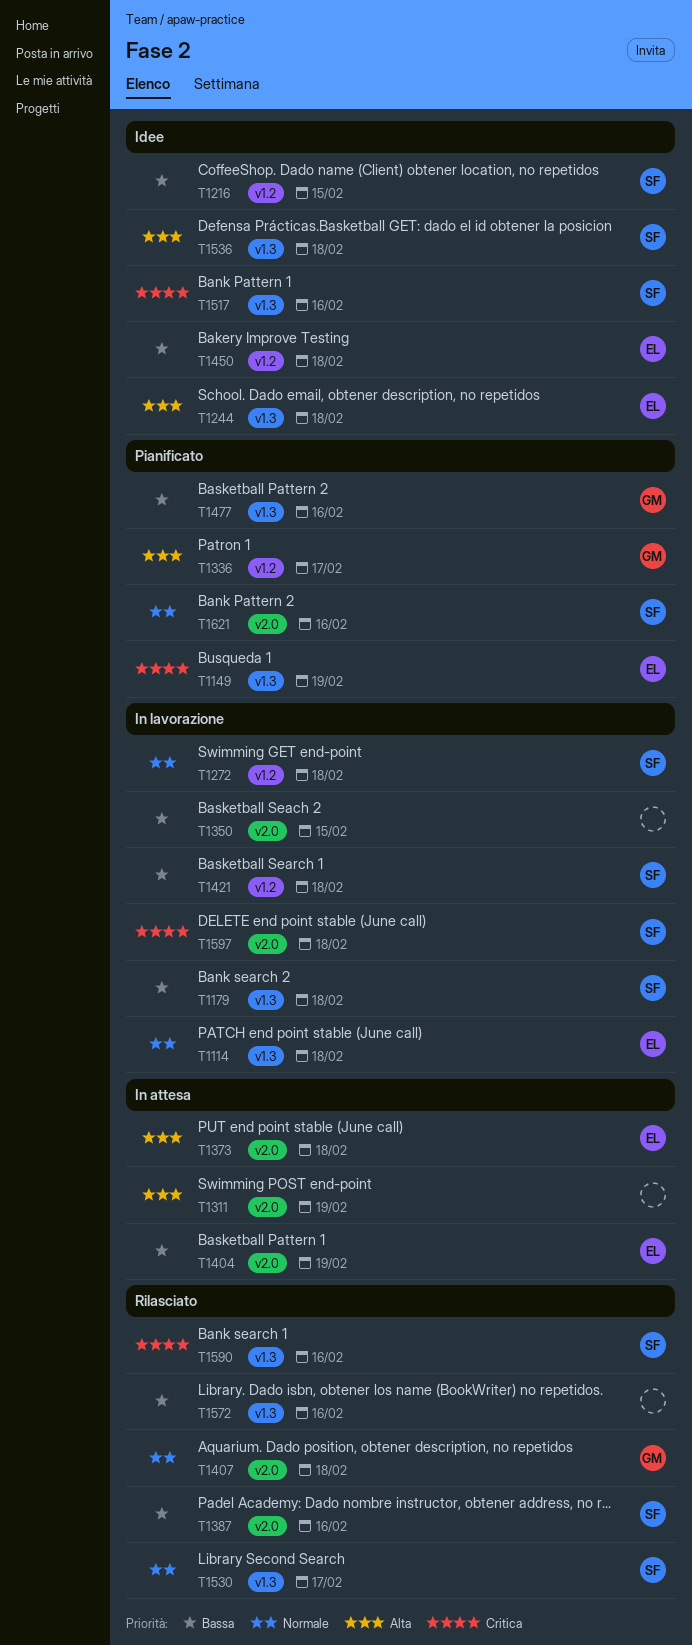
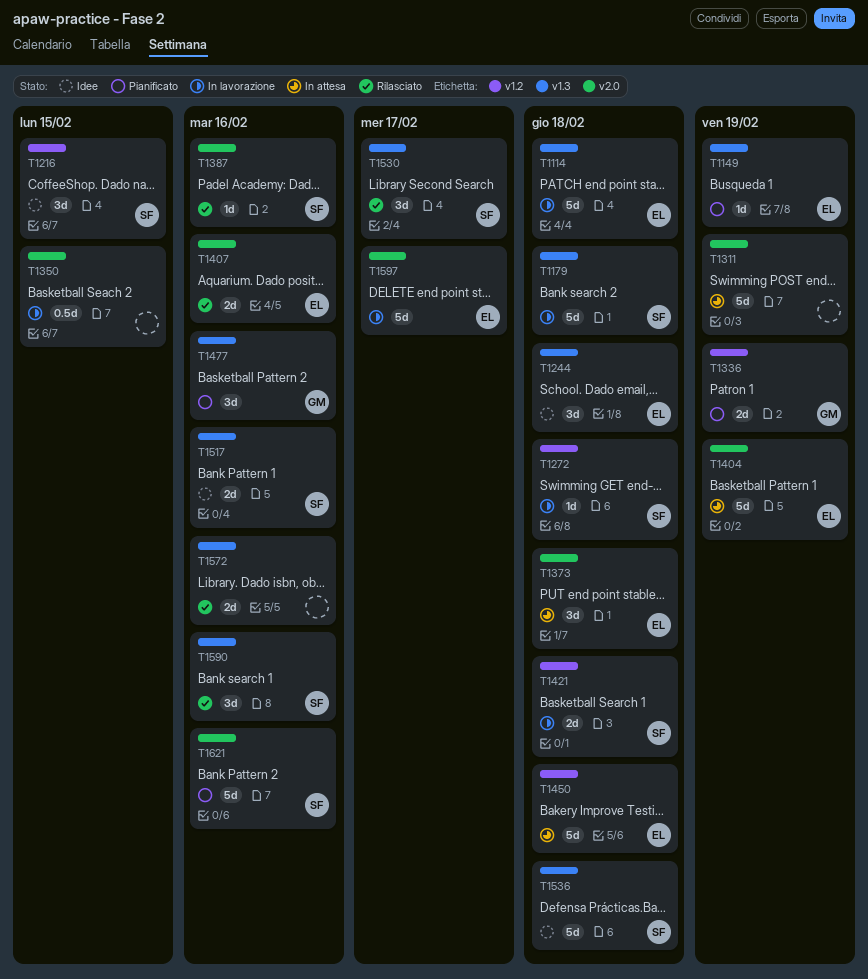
T1336, due: Feb 17 -> Feb 19
T1407, owner: GM -> EL
T1407, due: Feb 18 -> Feb 16
T1450, status: Idee -> In attesa
T1597, owner: SF -> EL
T1597, due: Feb 18 -> Feb 17

